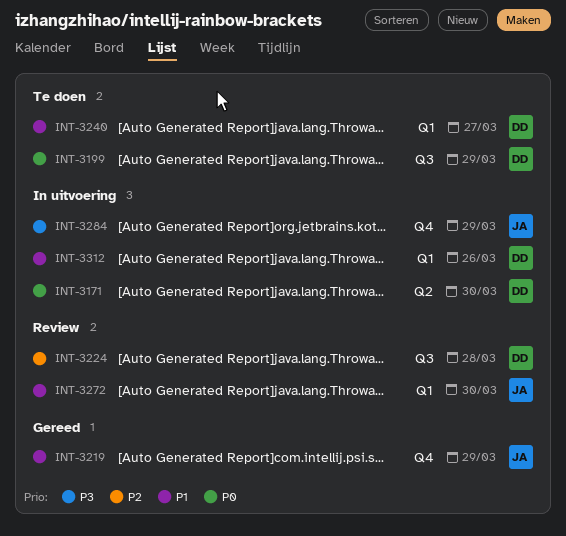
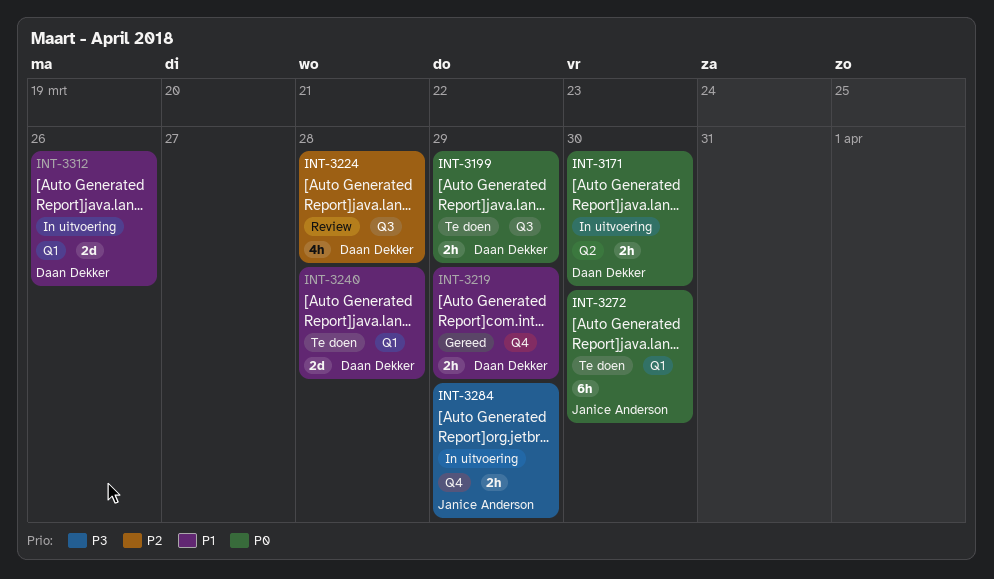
INT-3219, owner: Janice Anderson -> Daan Dekker
INT-3240, due: Mar 27 -> Mar 28
INT-3272, status: Review -> Te doen
INT-3272, priority: P1 -> P0

